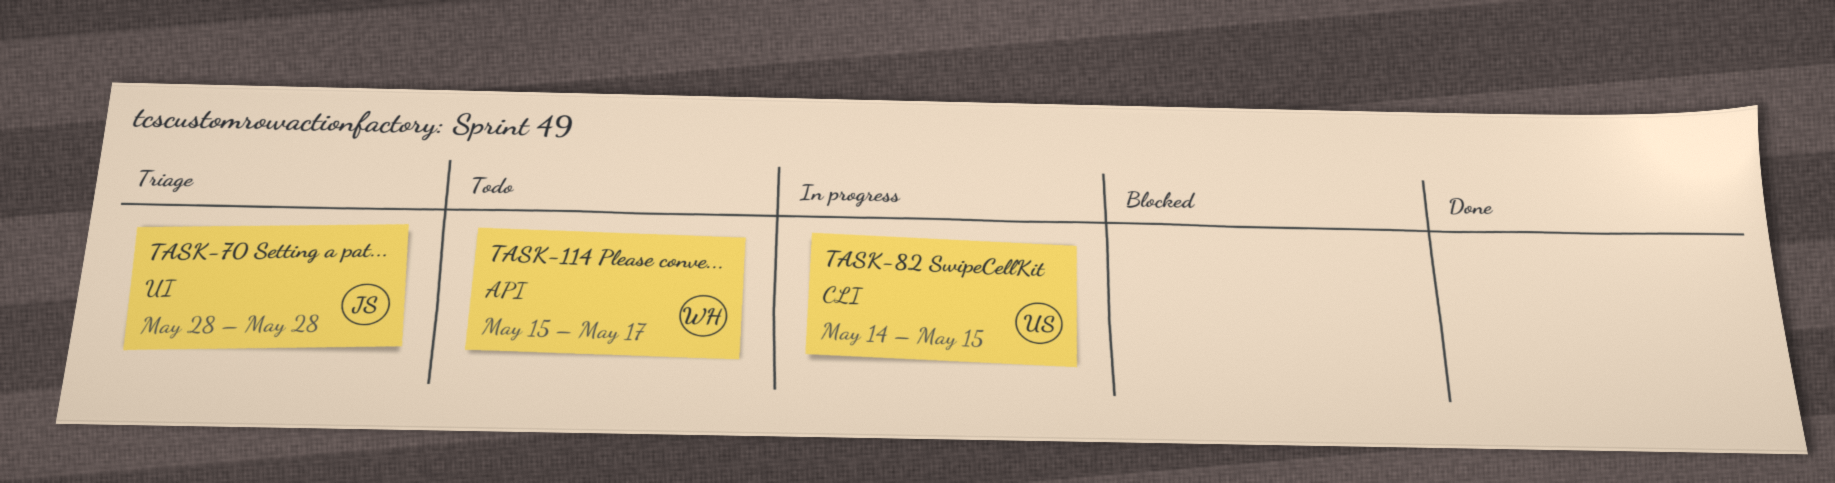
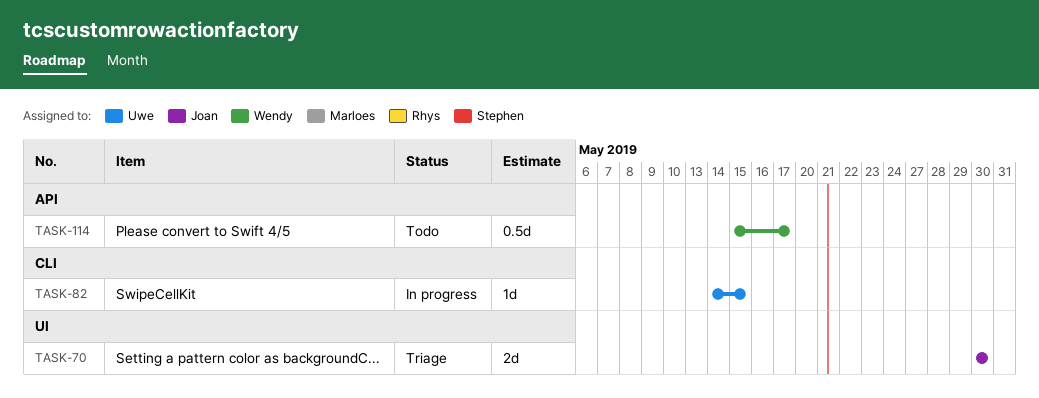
TASK-70, start: May 28 -> May 30
TASK-70, due: May 28 -> May 30

